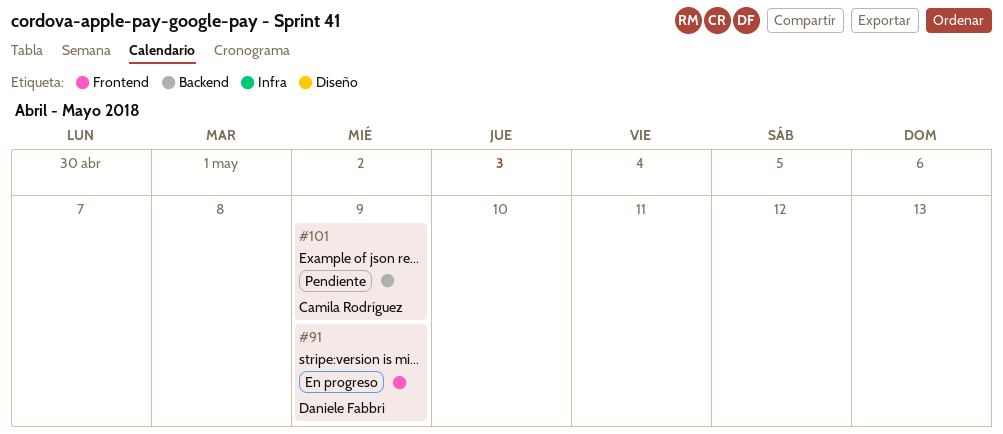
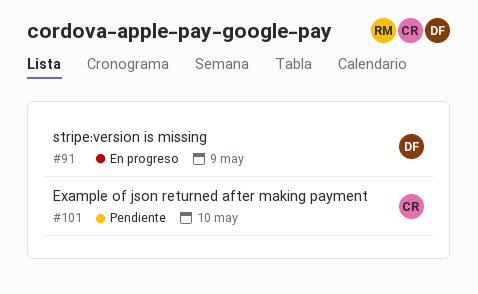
#101, due: May 9 -> May 10

